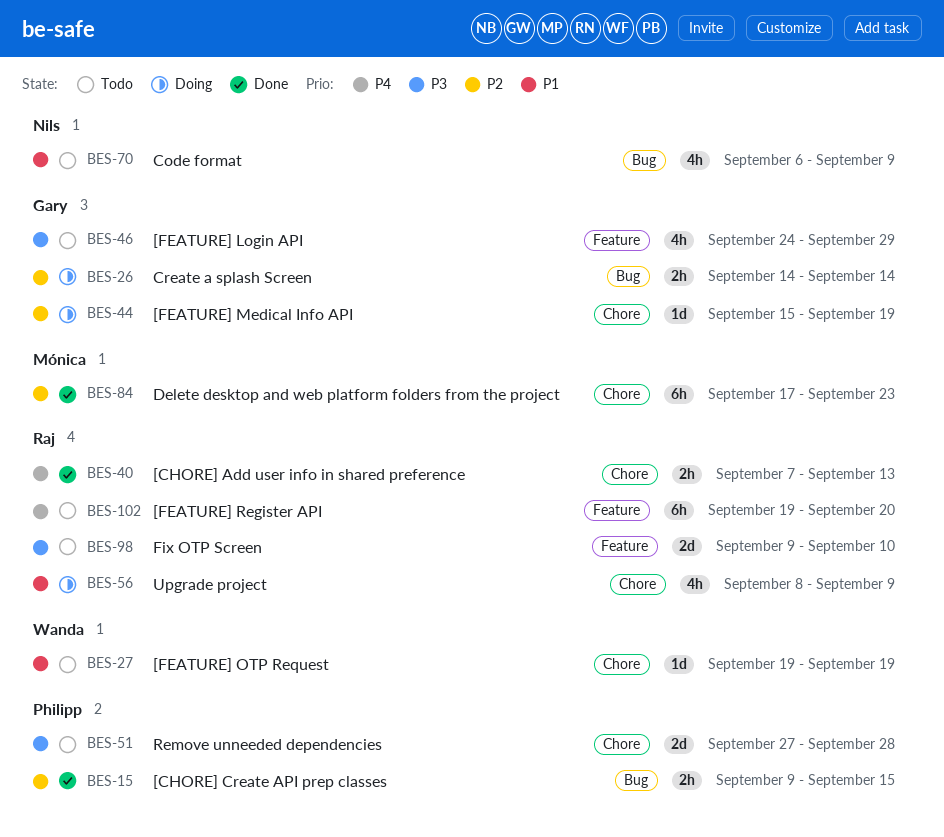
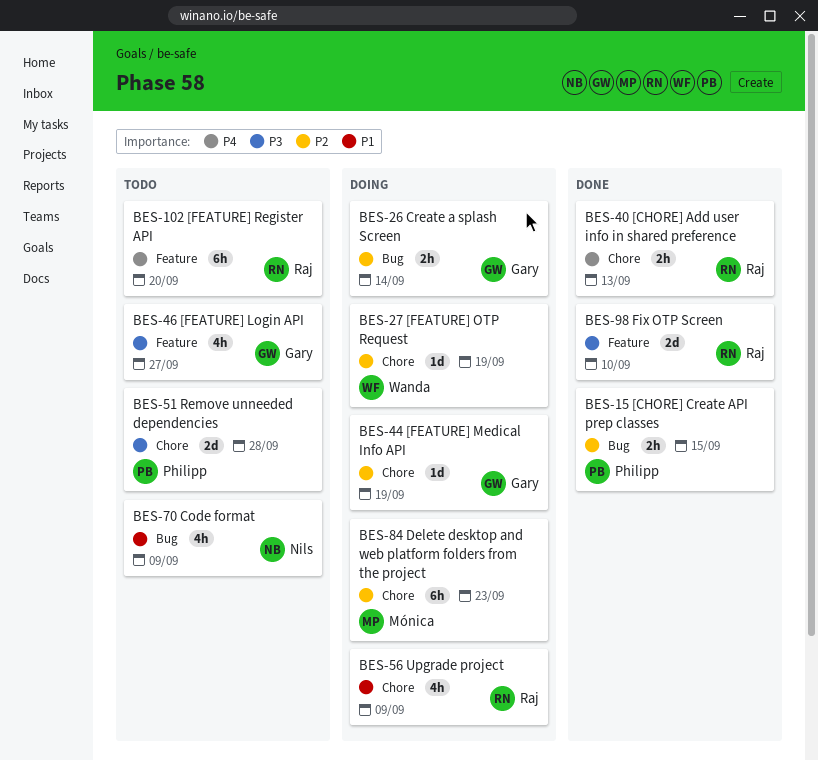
BES-27, status: Todo -> Doing
BES-27, priority: P1 -> P2
BES-46, due: Sep 29 -> Sep 27
BES-84, status: Done -> Doing
BES-98, status: Todo -> Done

